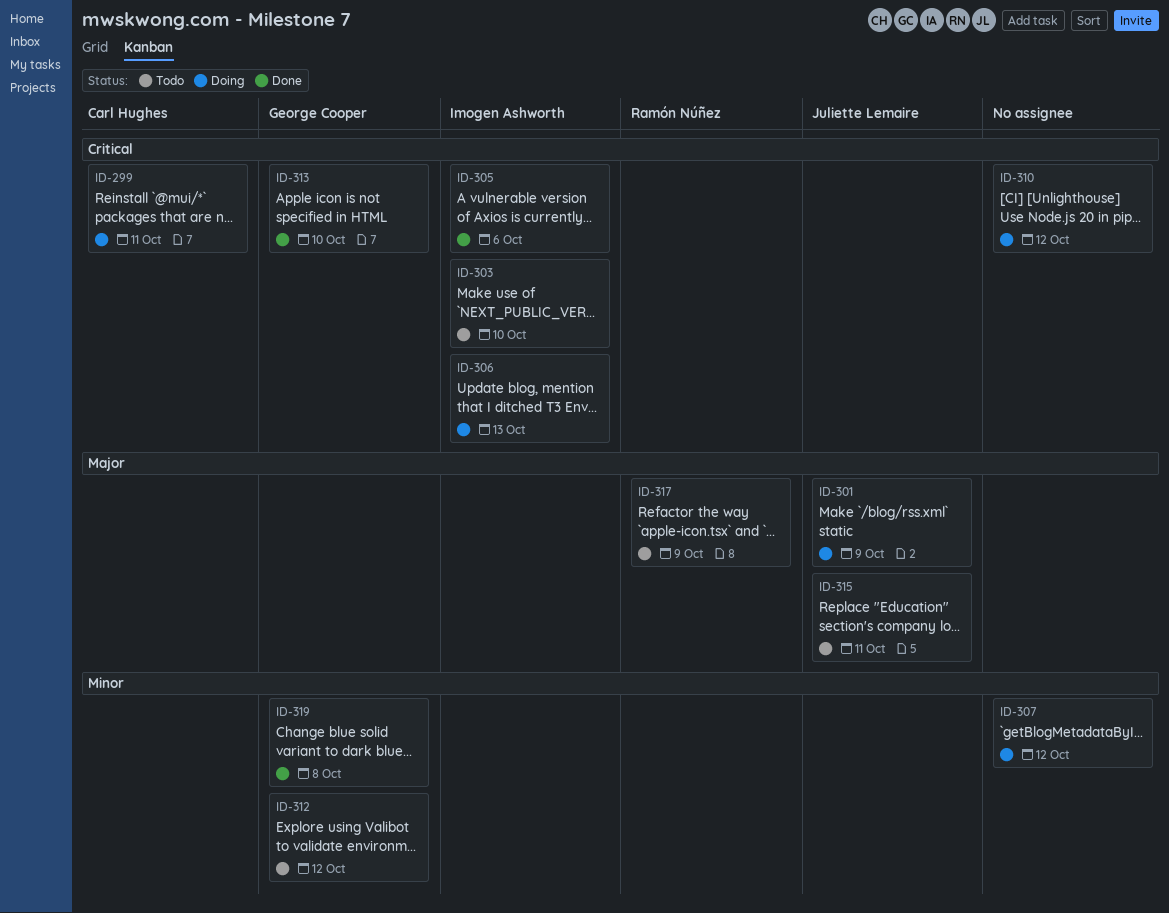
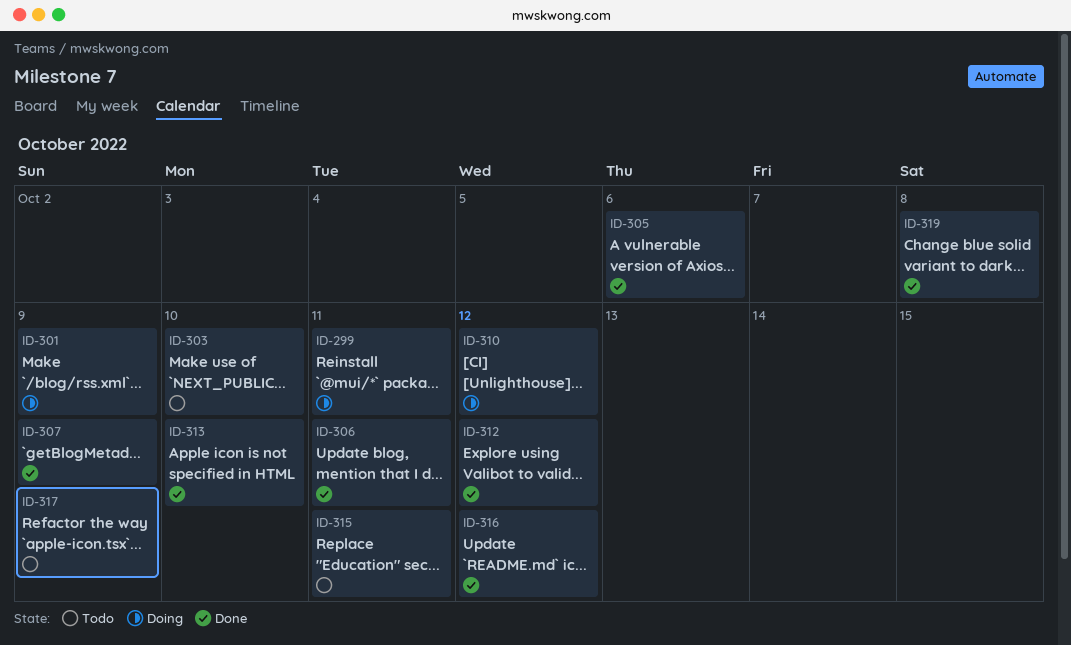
ID-306, status: Doing -> Done
ID-306, due: Oct 13 -> Oct 11
ID-307, status: Doing -> Done
ID-307, due: Oct 12 -> Oct 9
ID-312, status: Todo -> Done
ID-316: none -> present

